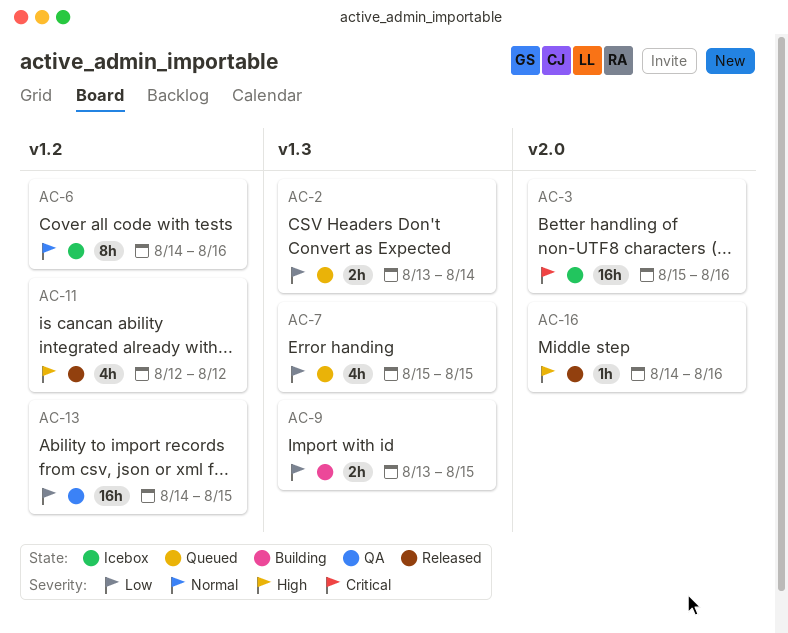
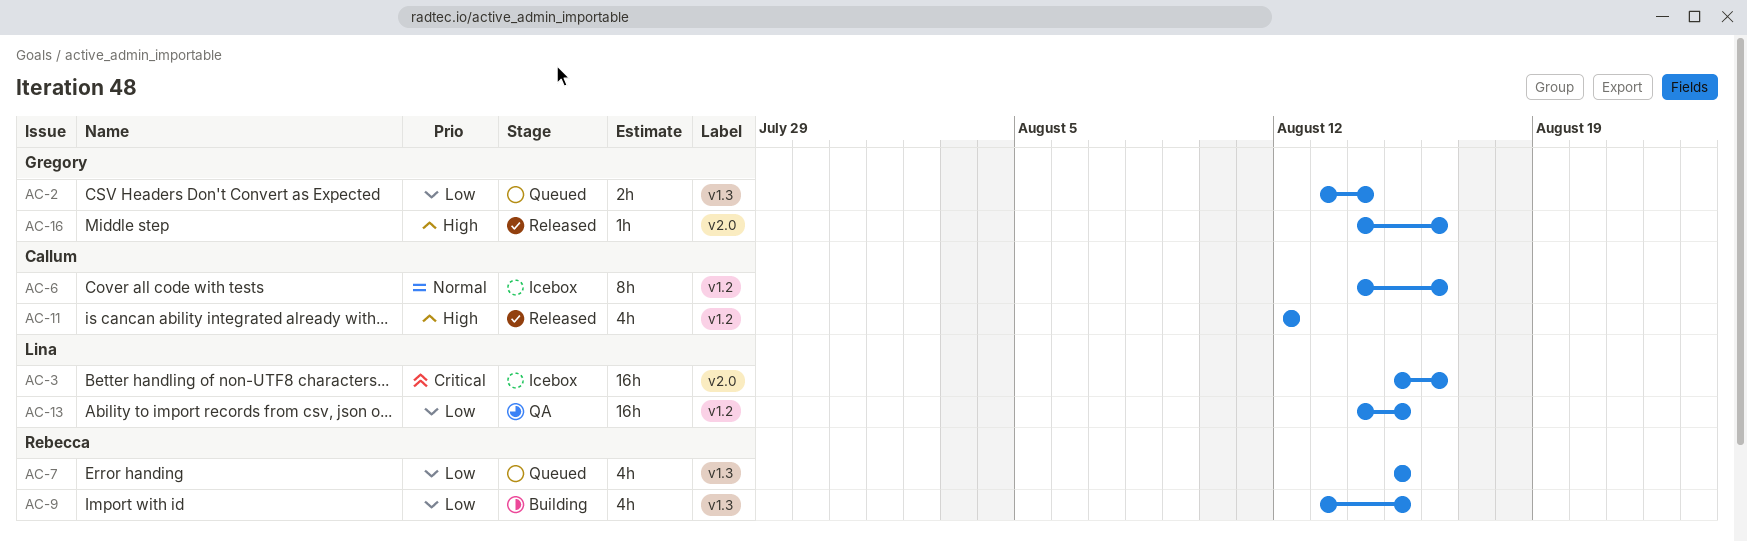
AC-9, estimate: 2h -> 4h

